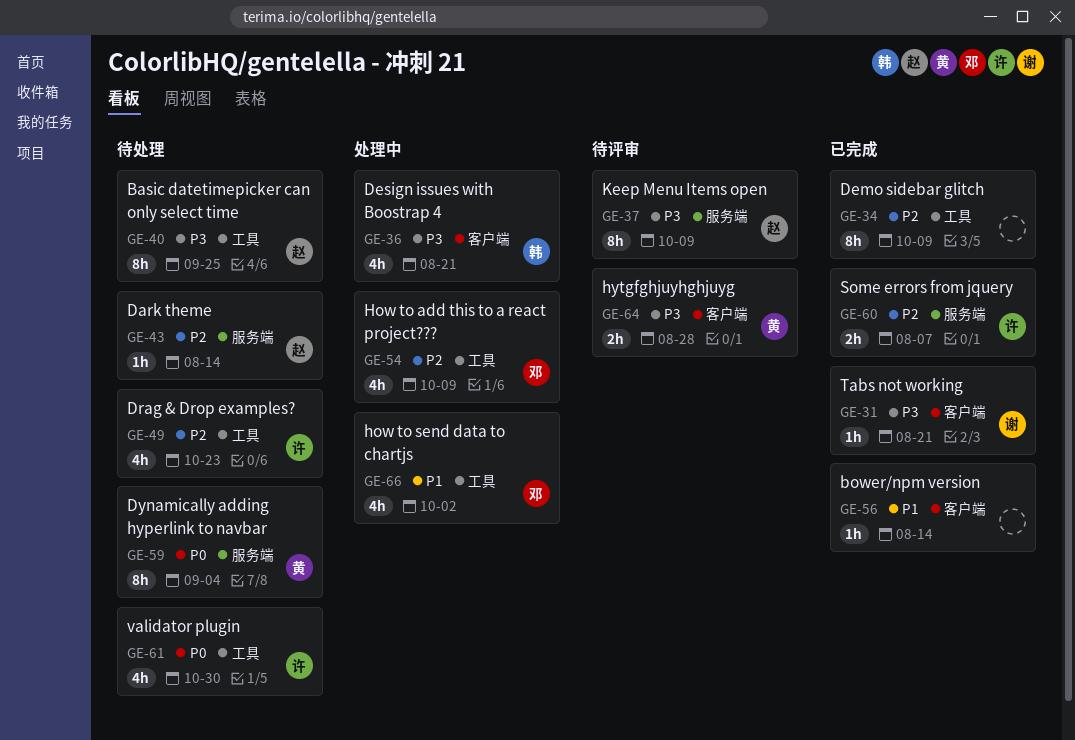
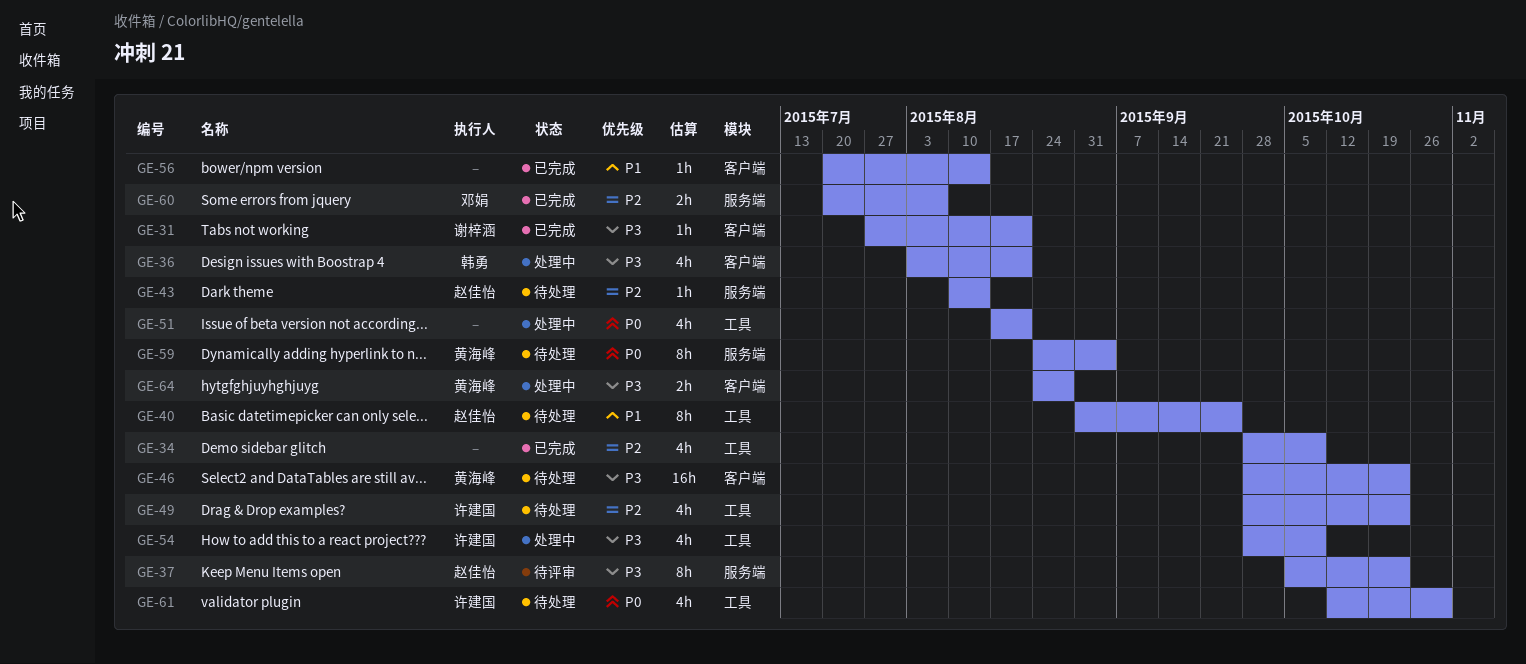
GE-34, estimate: 8h -> 4h
GE-37, due: Oct 9 -> Oct 23
GE-40, priority: P3 -> P1
GE-46: none -> present
GE-51: none -> present
GE-54, owner: 邓娟 -> 许建国
GE-54, priority: P2 -> P3
GE-60, owner: 许建国 -> 邓娟
GE-64, status: 待评审 -> 处理中
GE-66: present -> none

